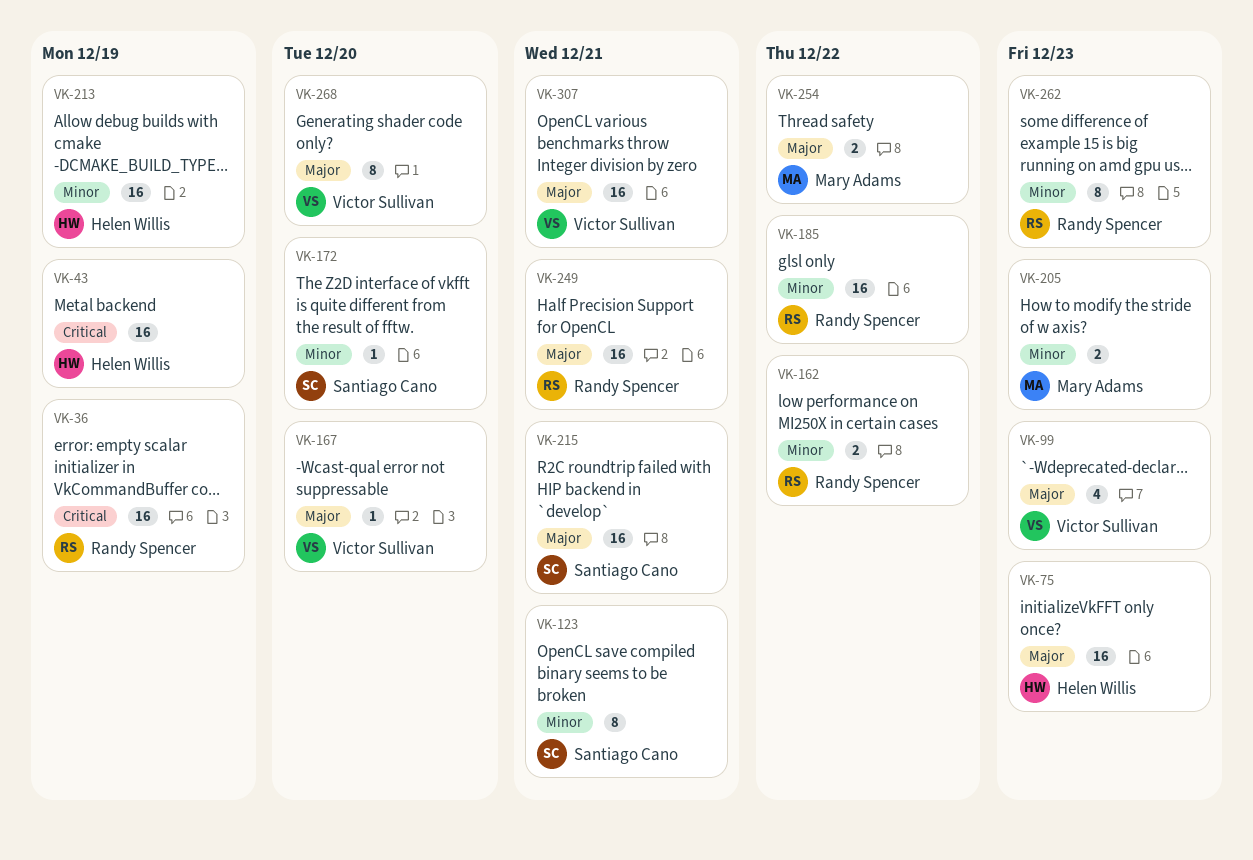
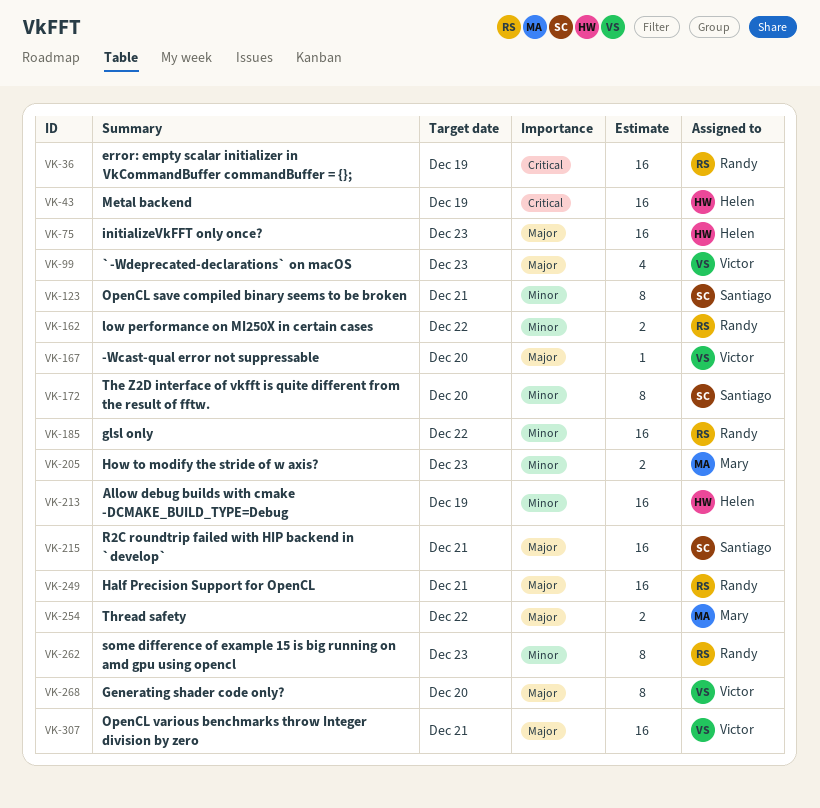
VK-172, estimate: 1 -> 8

